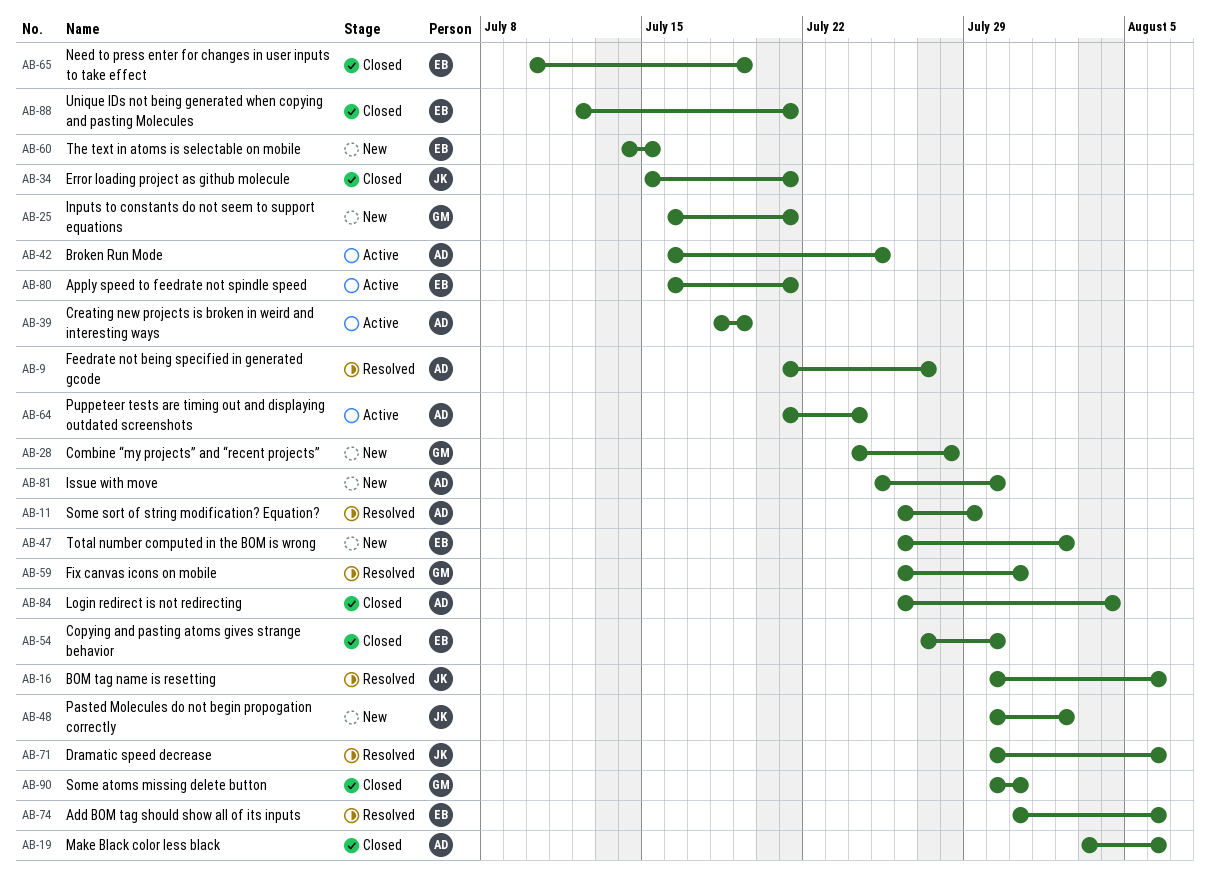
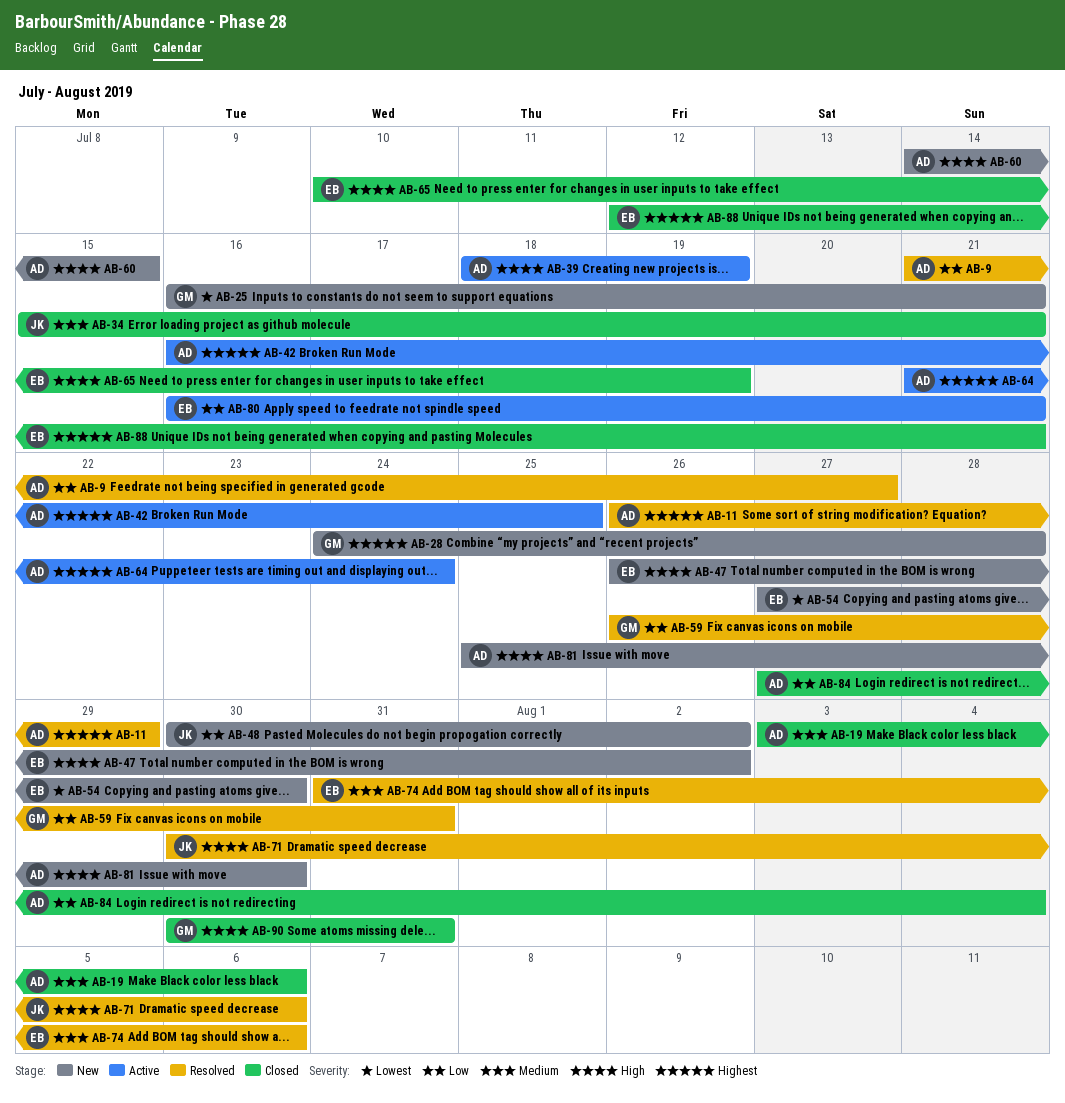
AB-16: present -> none
AB-54, status: Closed -> New
AB-60, owner: EB -> AD
AB-84, start: Jul 26 -> Jul 27

